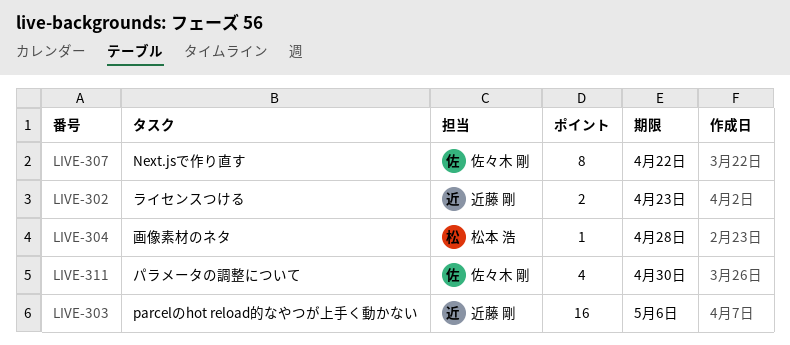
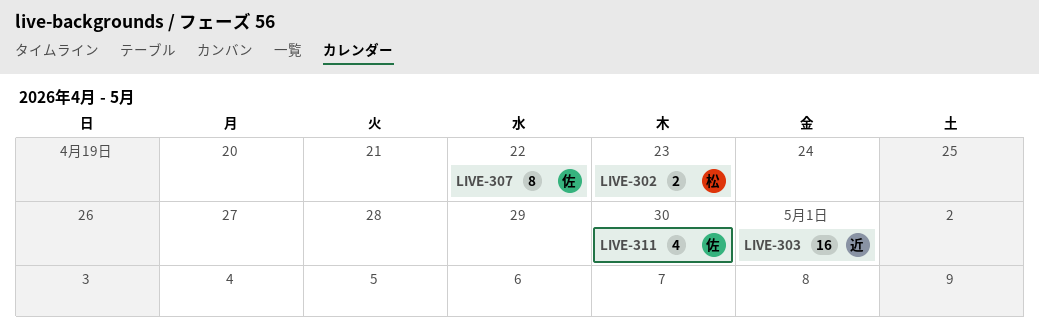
LIVE-302, owner: 近藤 剛 -> 松本 浩
LIVE-303, due: May 6 -> May 1
LIVE-304: present -> none

